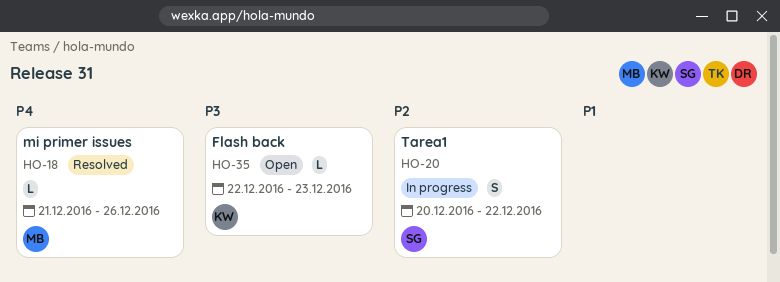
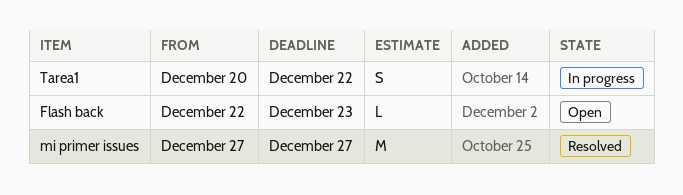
mi primer issues, estimate: L -> M
mi primer issues, start: Dec 21 -> Dec 27
mi primer issues, due: Dec 26 -> Dec 27

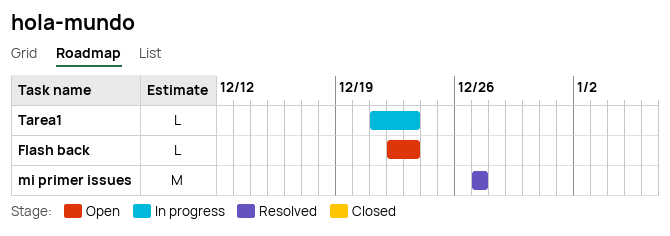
Tarea1, estimate: S -> L
Tarea1, start: Dec 20 -> Dec 21
Tarea1, due: Dec 22 -> Dec 23

